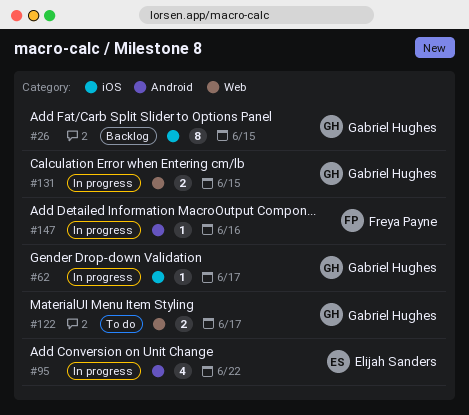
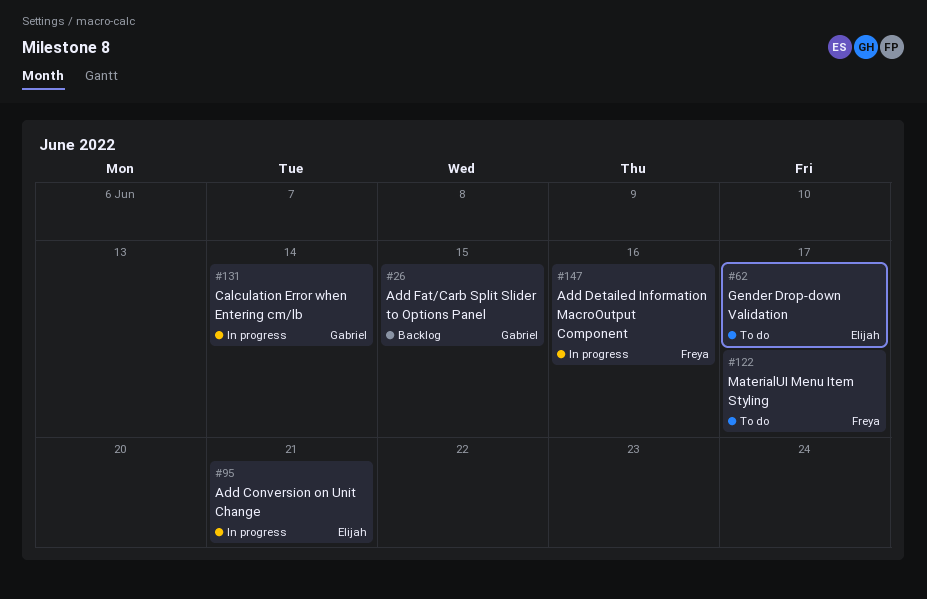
#62, status: In progress -> To do
#62, owner: Gabriel Hughes -> Elijah Sanders
#95, due: Jun 22 -> Jun 21
#122, owner: Gabriel Hughes -> Freya Payne
#131, due: Jun 15 -> Jun 14

